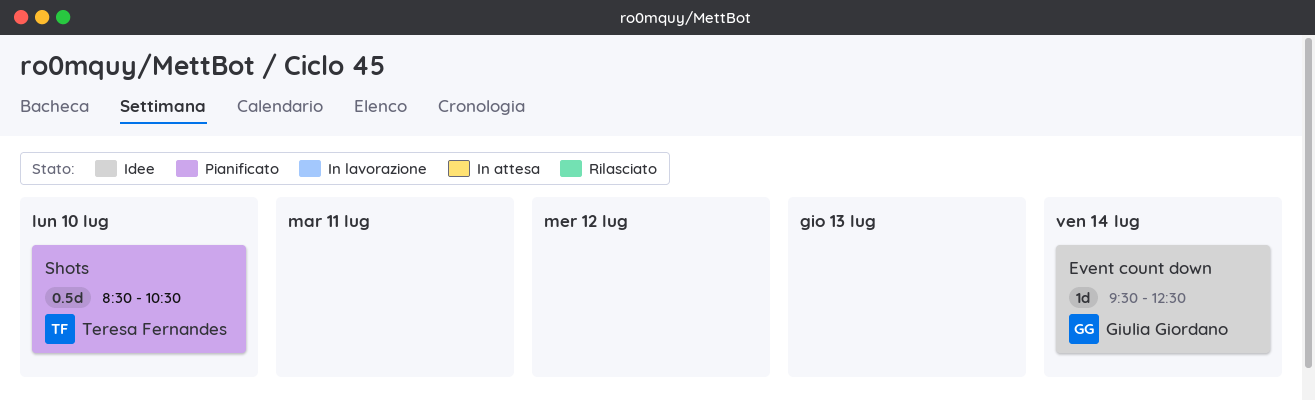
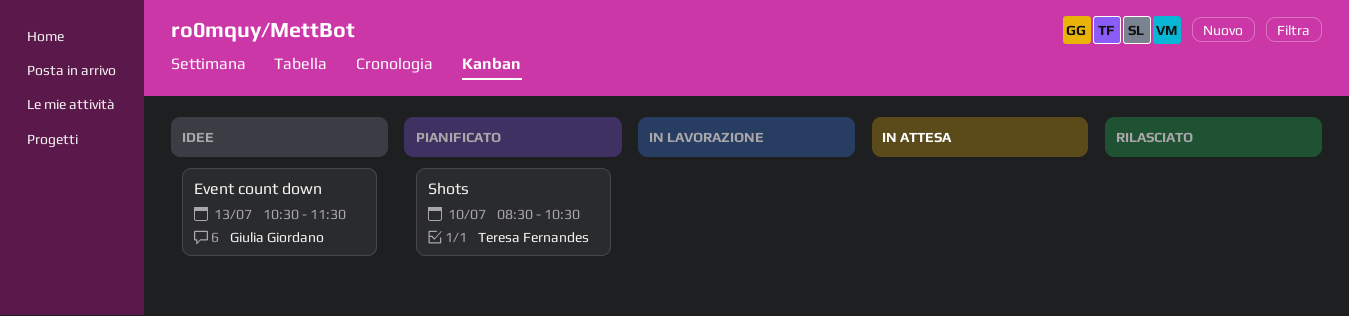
Event count down, day: Jul 14 -> Jul 13
Event count down, begins: 09:30 -> 10:30
Event count down, ends: 12:30 -> 11:30

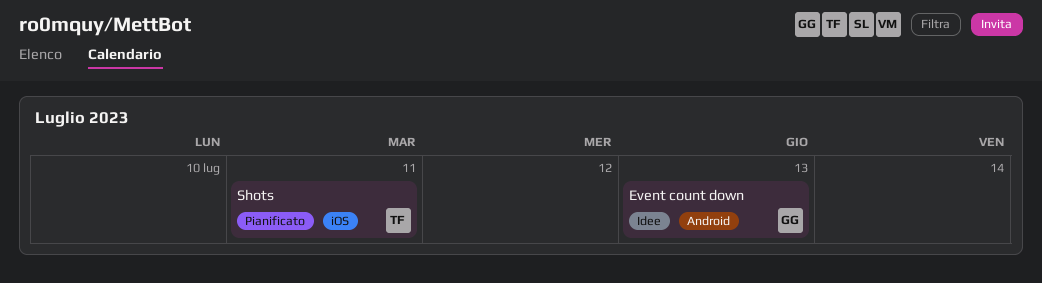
Shots, day: Jul 10 -> Jul 11

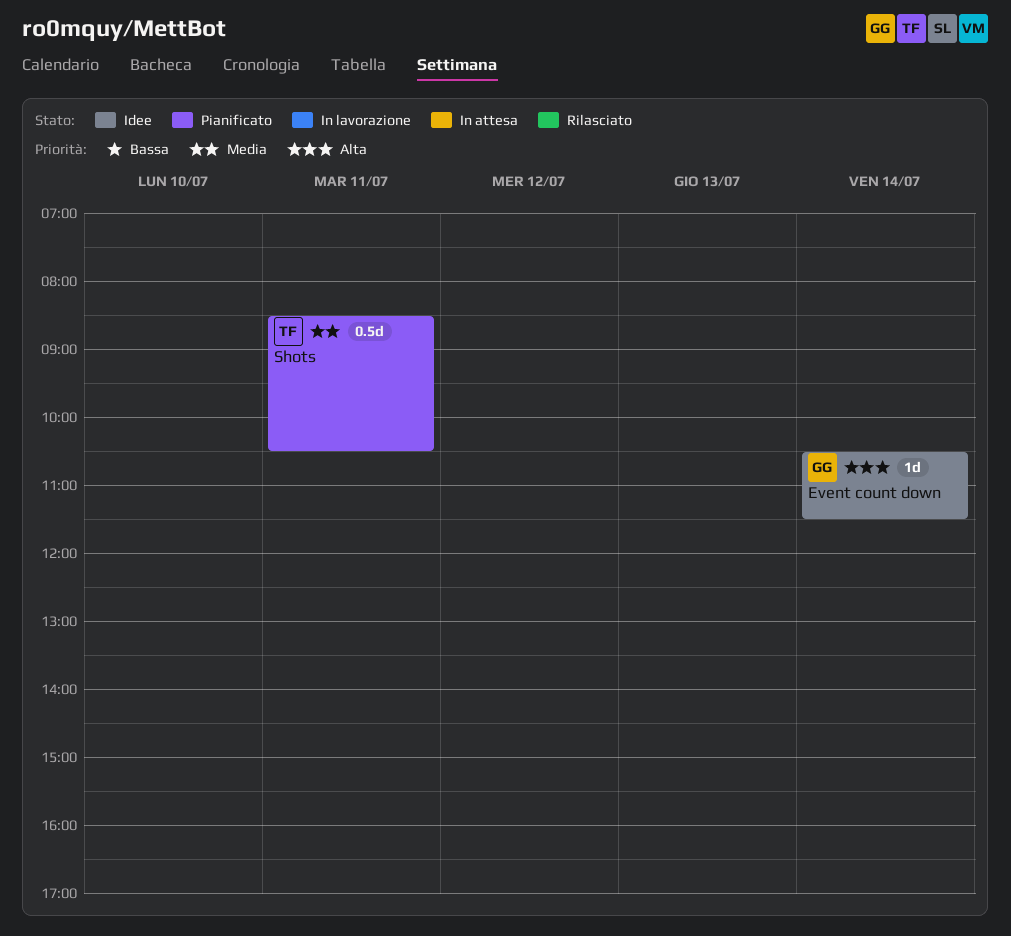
Event count down, day: Jul 13 -> Jul 14

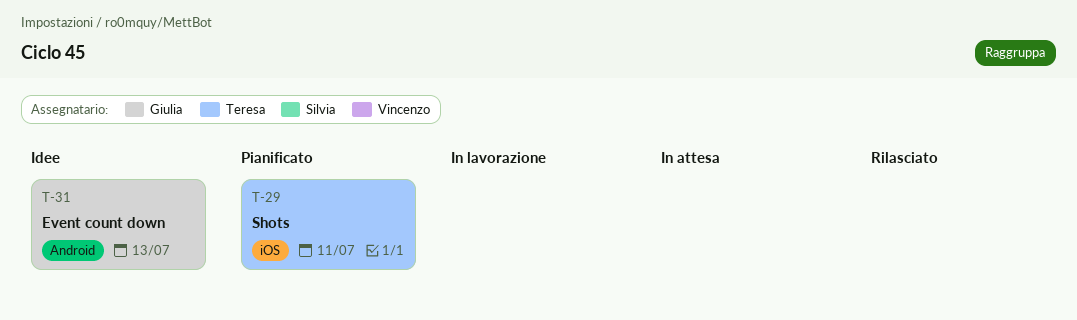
Event count down, day: Jul 14 -> Jul 13

